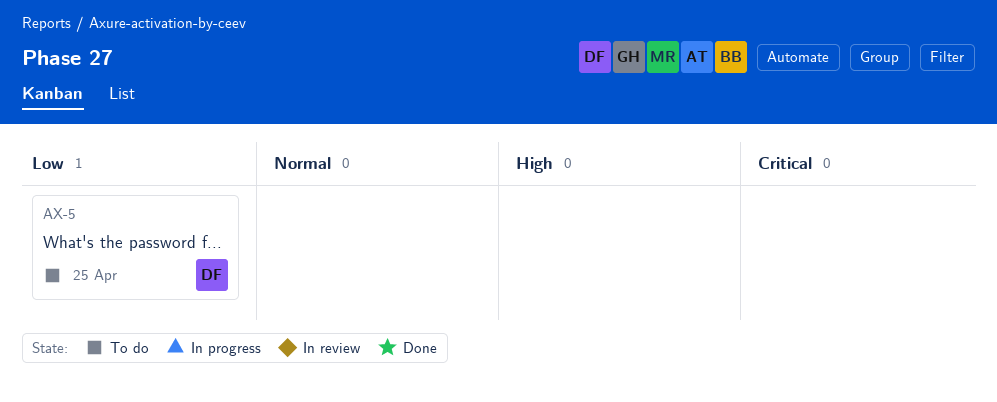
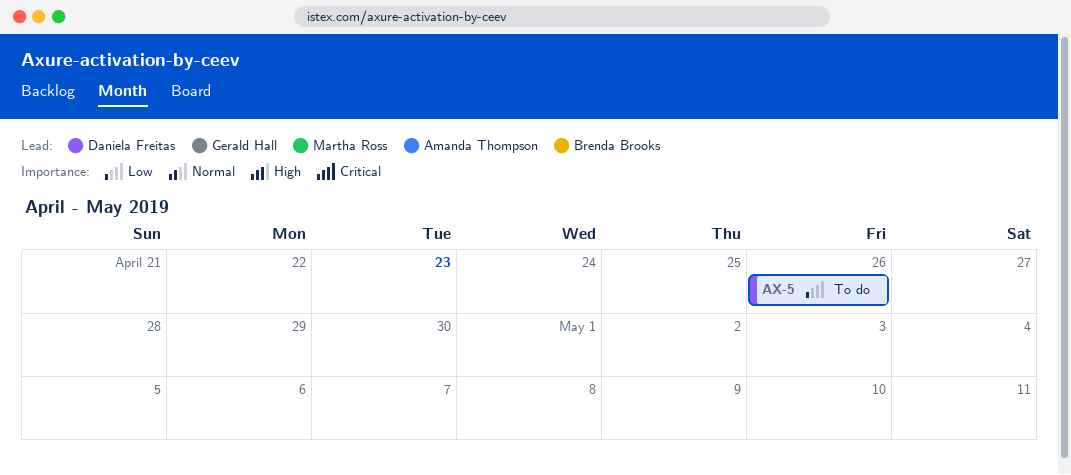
AX-5, due: Apr 25 -> Apr 26

